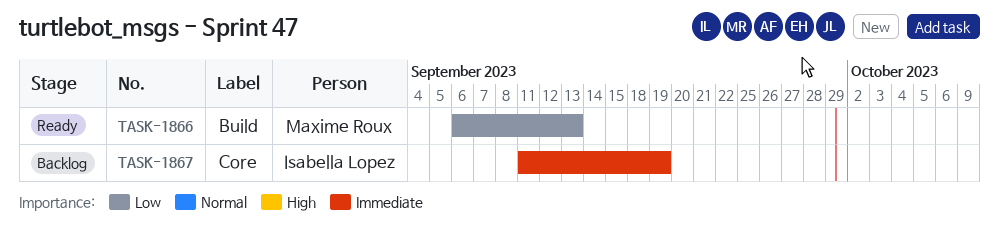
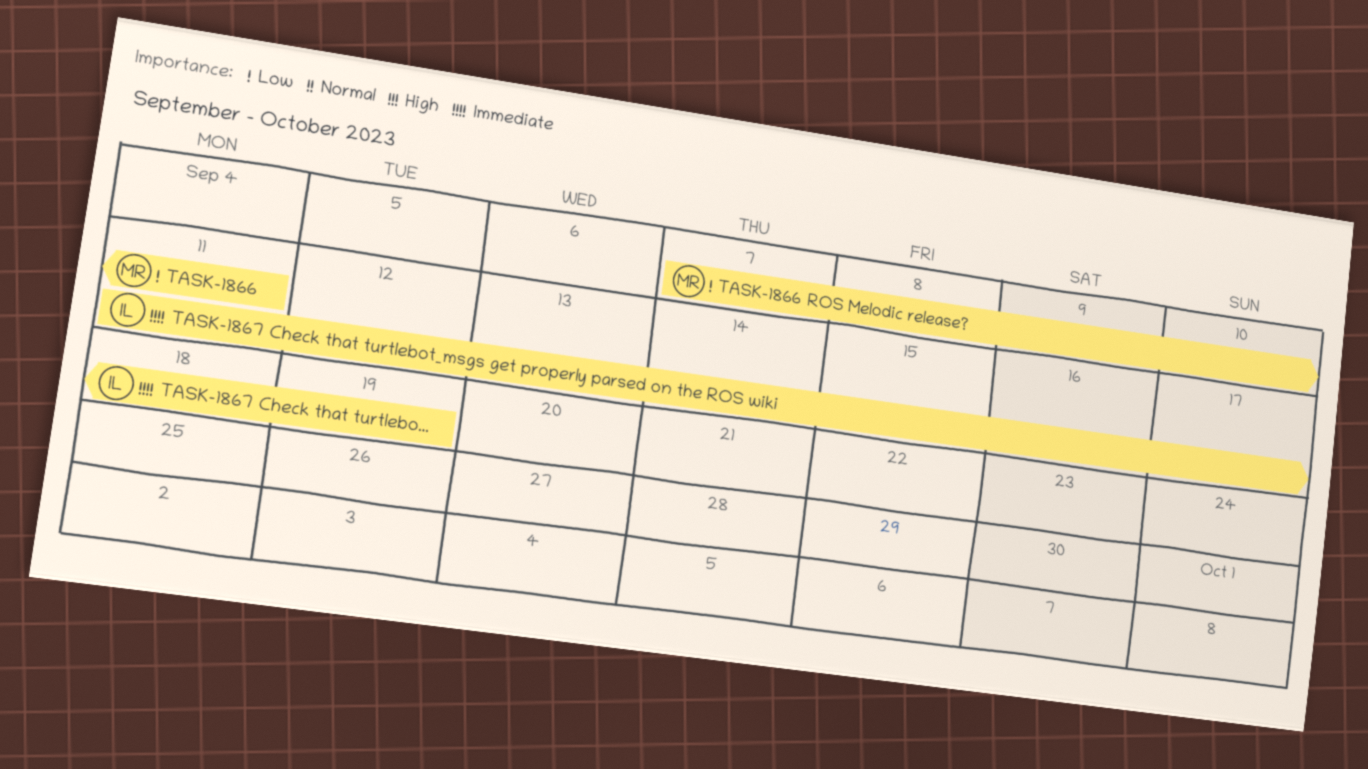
TASK-1866, start: Sep 6 -> Sep 7
TASK-1866, due: Sep 13 -> Sep 11

